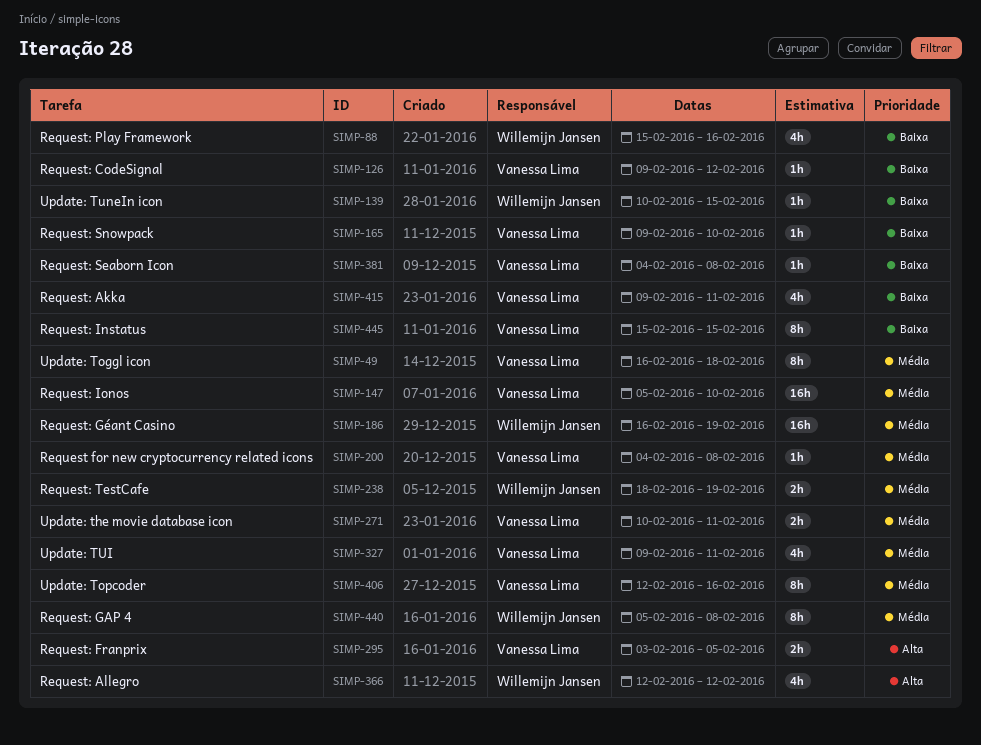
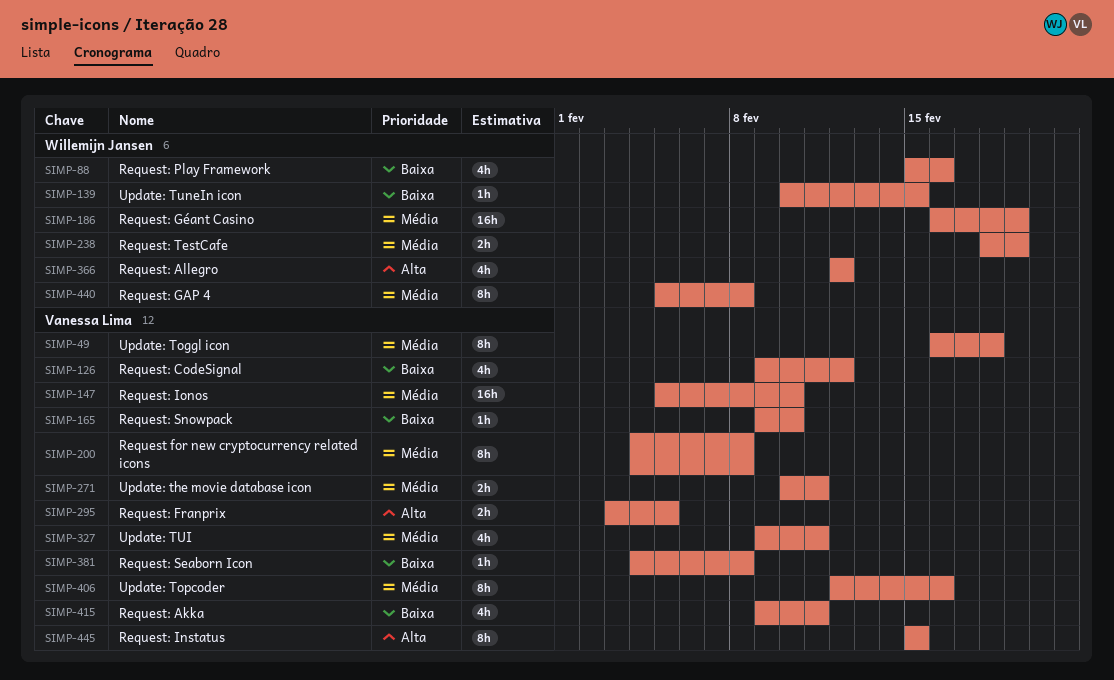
SIMP-126, estimate: 1h -> 4h
SIMP-200, estimate: 1h -> 8h
SIMP-445, priority: Baixa -> Alta

